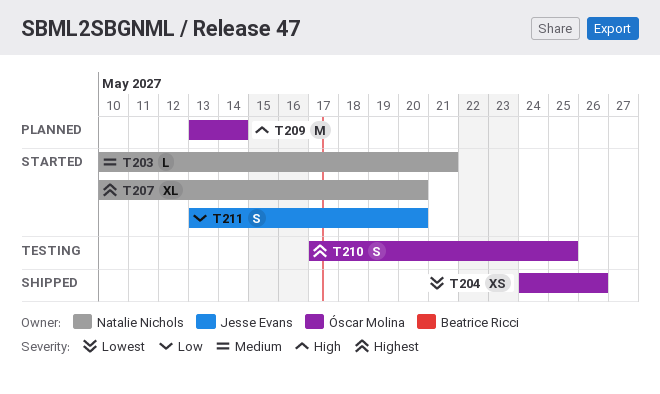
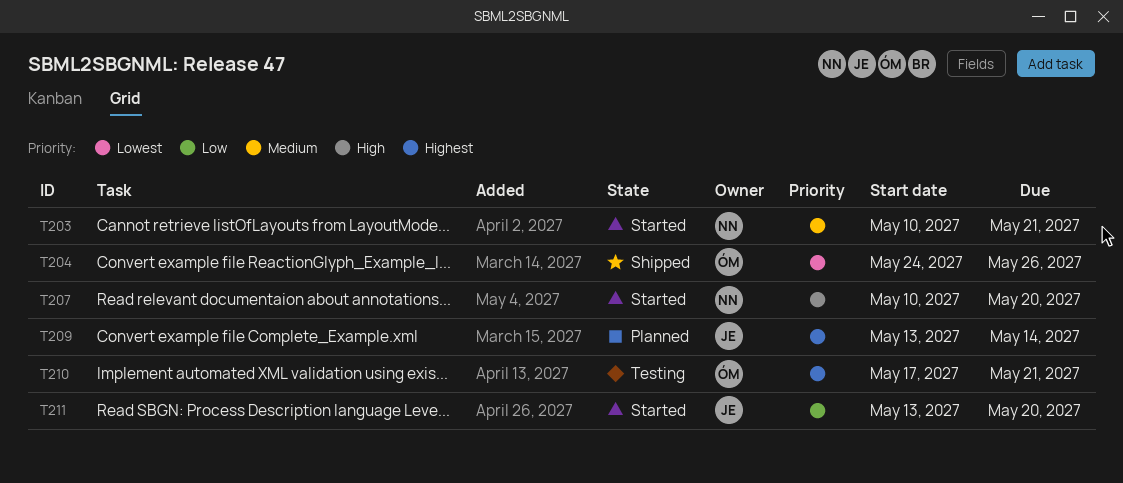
T207, priority: Highest -> High
T209, owner: Óscar Molina -> Jesse Evans
T209, priority: High -> Highest
T210, due: May 25 -> May 21

